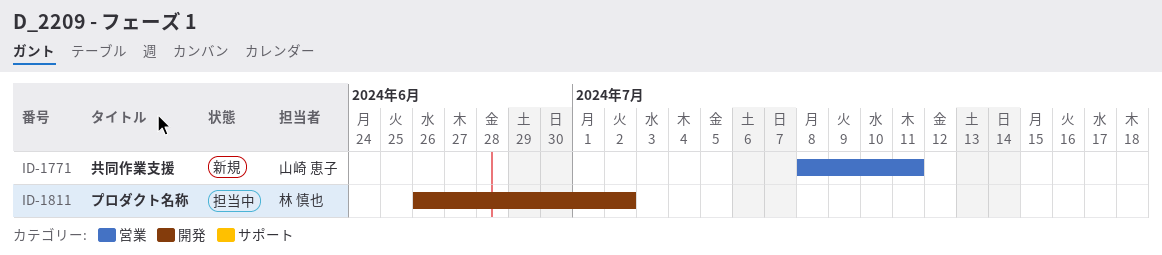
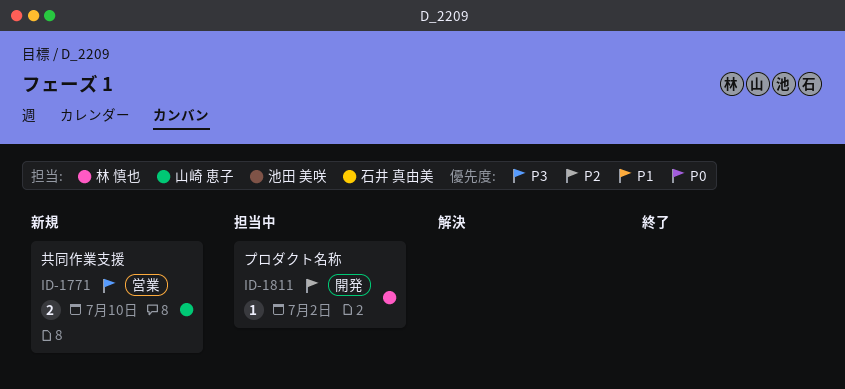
ID-1771, due: Jul 11 -> Jul 10

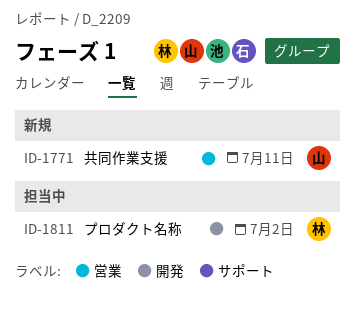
ID-1771, due: Jul 10 -> Jul 11

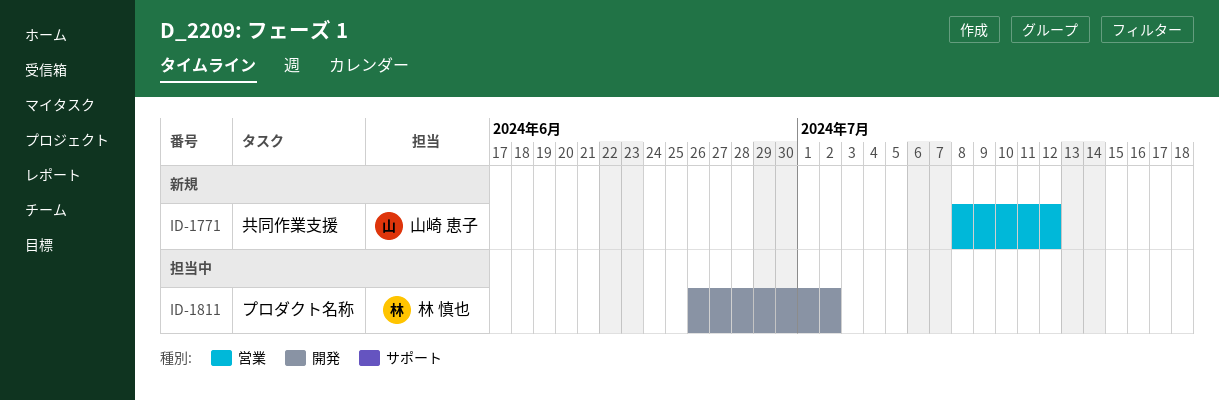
ID-1771, due: Jul 11 -> Jul 12

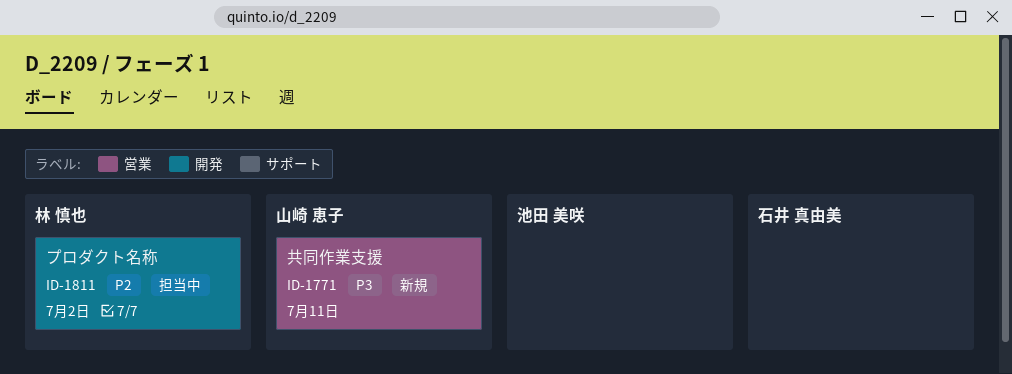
ID-1771, due: Jul 12 -> Jul 11

